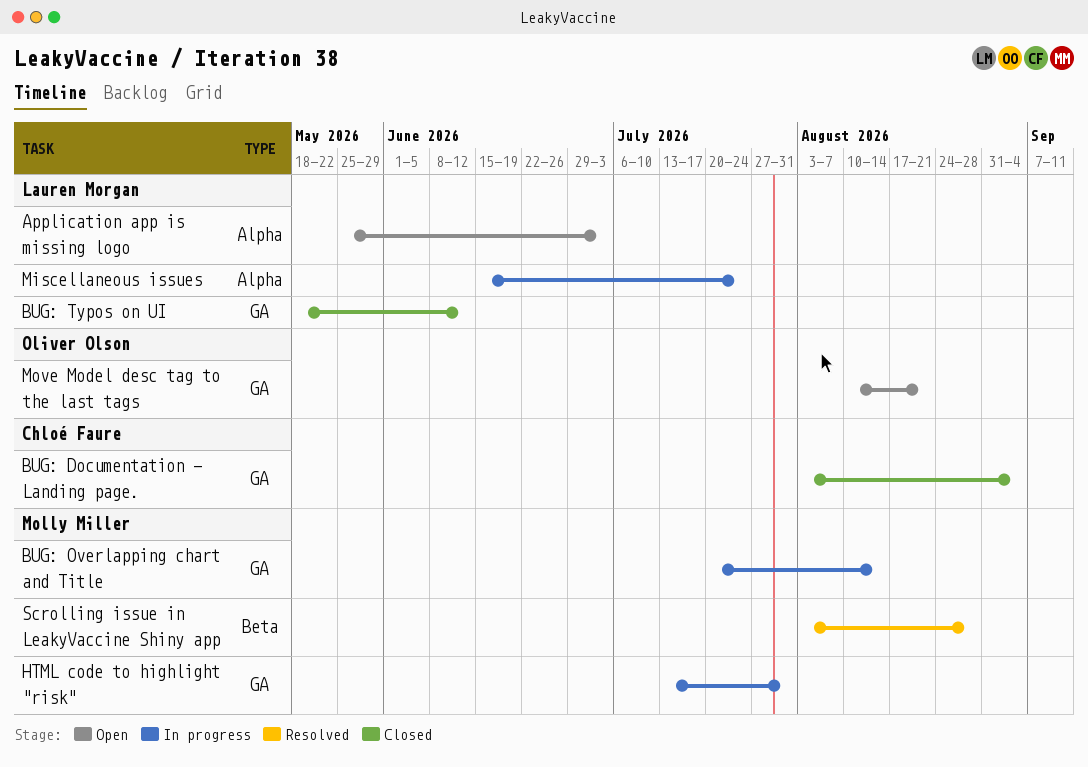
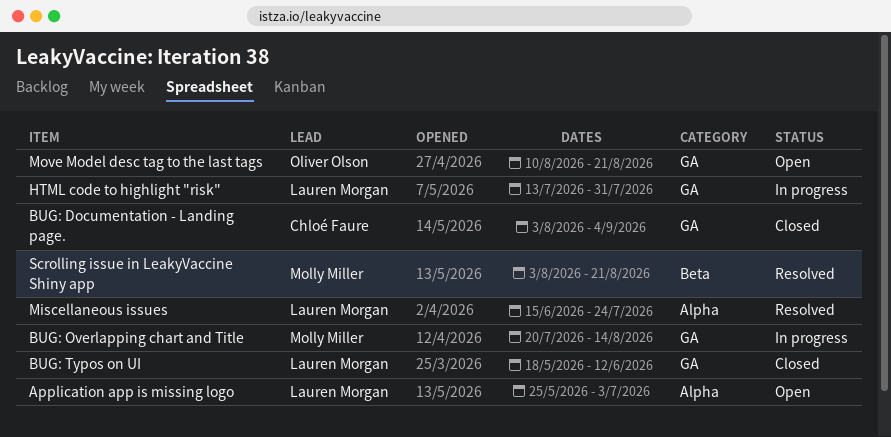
HTML code to highlight "risk", owner: Molly Miller -> Lauren Morgan
Miscellaneous issues, status: In progress -> Resolved
Scrolling issue in LeakyVaccine Shiny app, due: Aug 28 -> Aug 21

